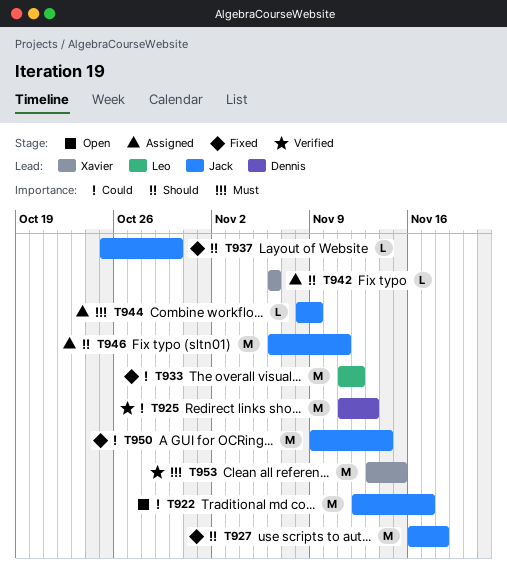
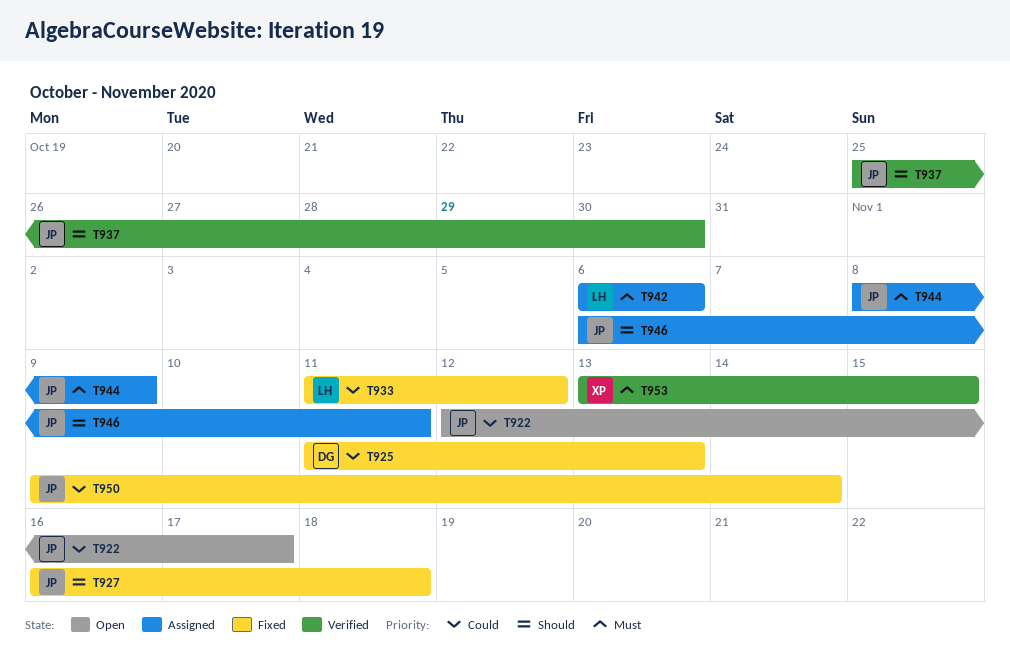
T925, status: Verified -> Fixed
T937, status: Fixed -> Verified
T942, owner: Xavier -> Leo
T942, priority: Should -> Must

